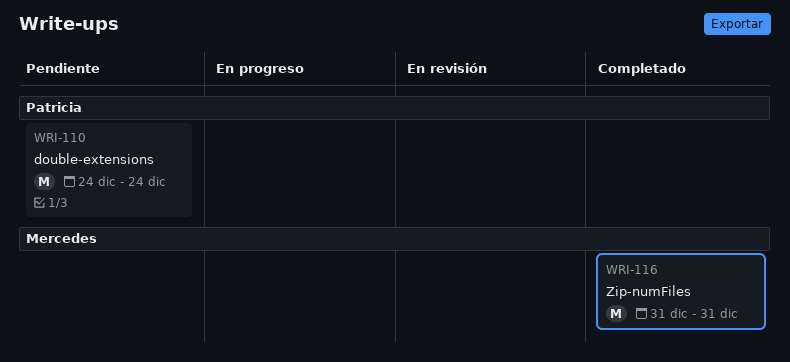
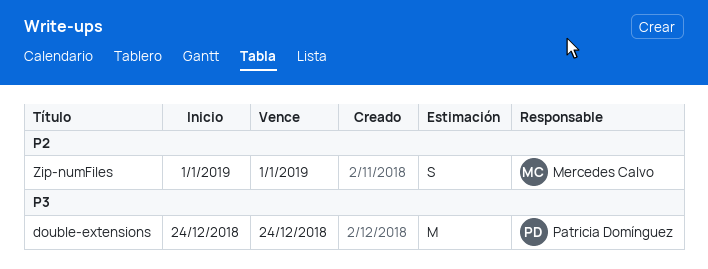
Zip-numFiles, estimate: M -> S
Zip-numFiles, start: Dec 31 -> Jan 1
Zip-numFiles, due: Dec 31 -> Jan 1

